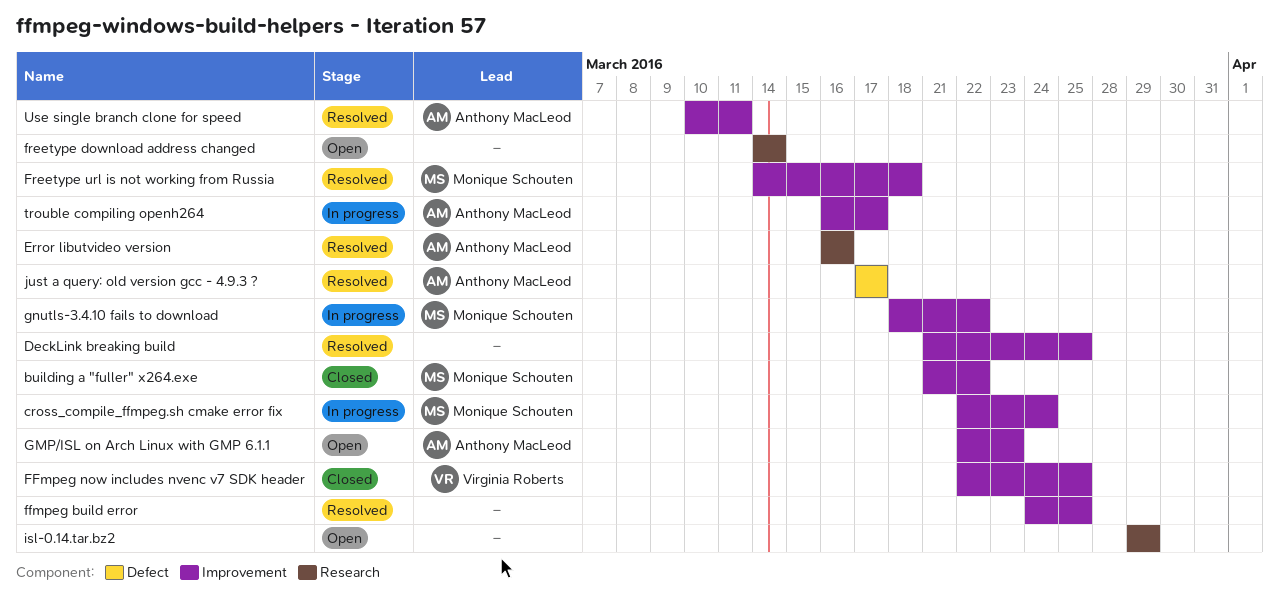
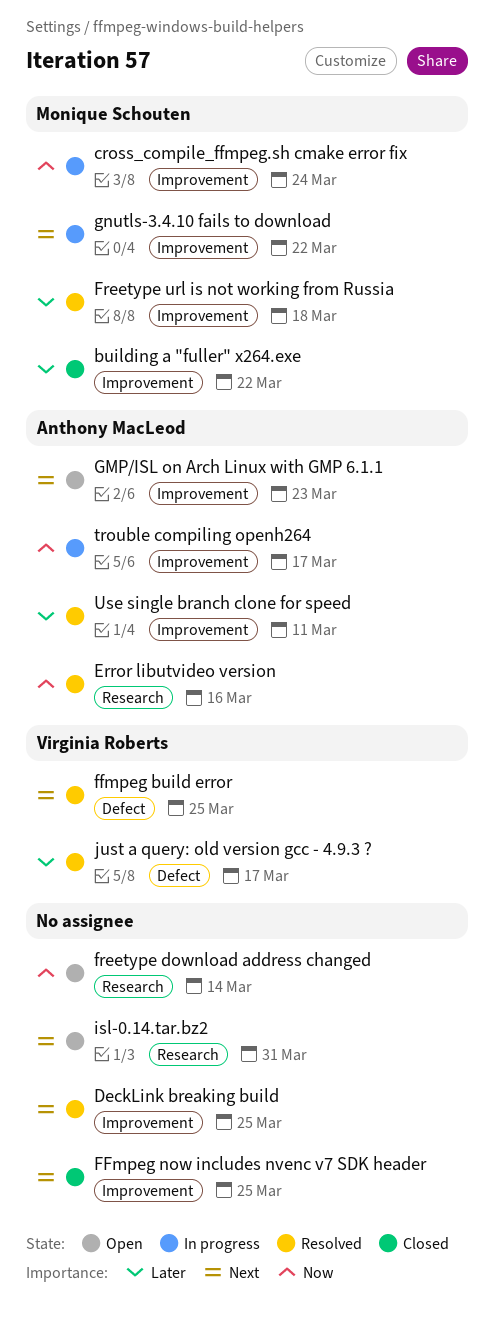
ffmpeg build error, owner: none -> Virginia Roberts
ffmpeg build error, label: Improvement -> Defect
FFmpeg now includes nvenc v7 SDK header, owner: Virginia Roberts -> none
isl-0.14.tar.bz2, due: Mar 29 -> Mar 31
just a query: old version gcc - 4.9.3 ?, owner: Anthony MacLeod -> Virginia Roberts

